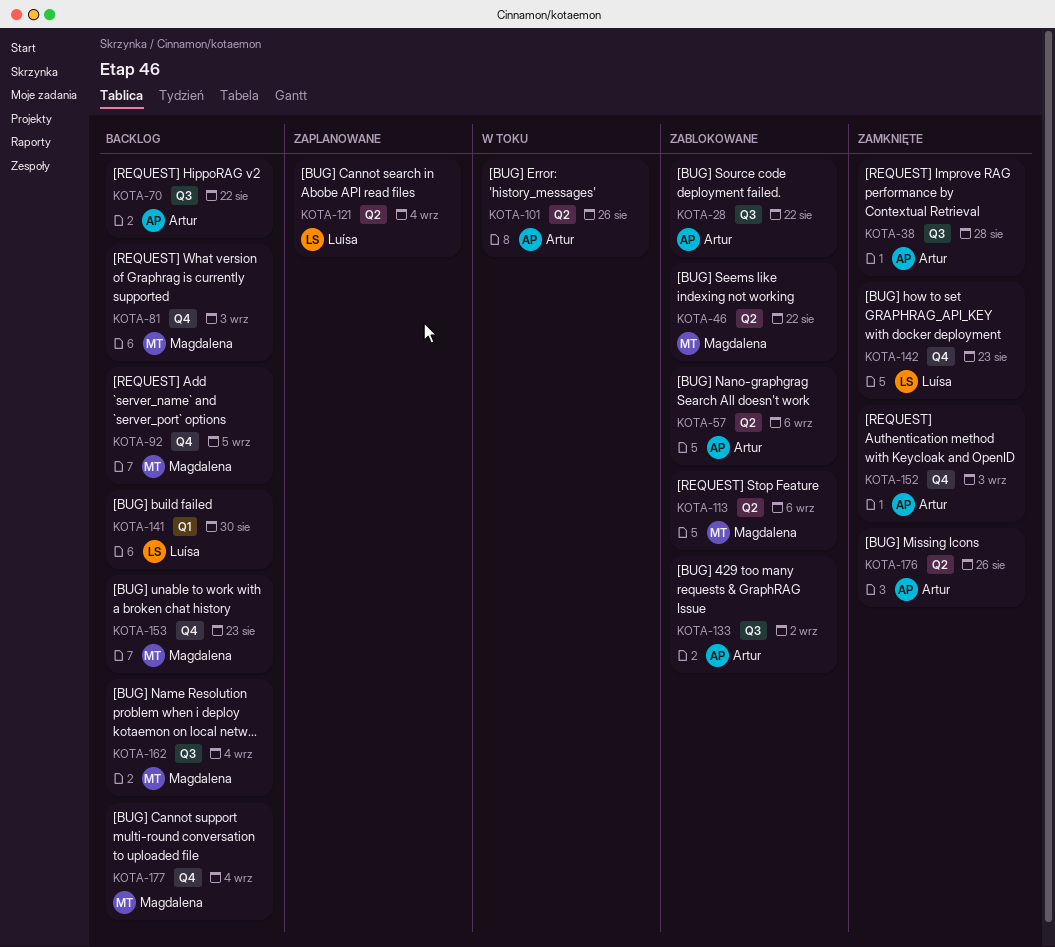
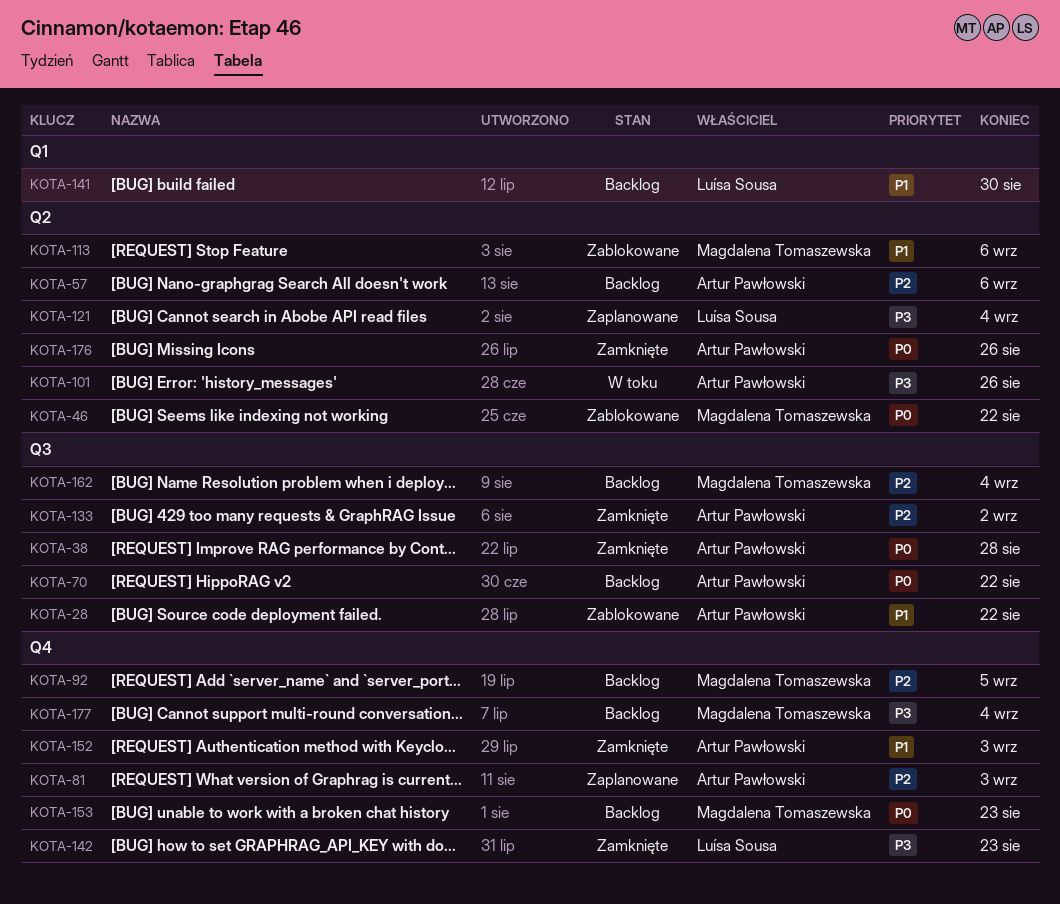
KOTA-57, status: Zablokowane -> Backlog
KOTA-81, status: Backlog -> Zaplanowane
KOTA-81, owner: Magdalena Tomaszewska -> Artur Pawłowski
KOTA-133, status: Zablokowane -> Zamknięte

